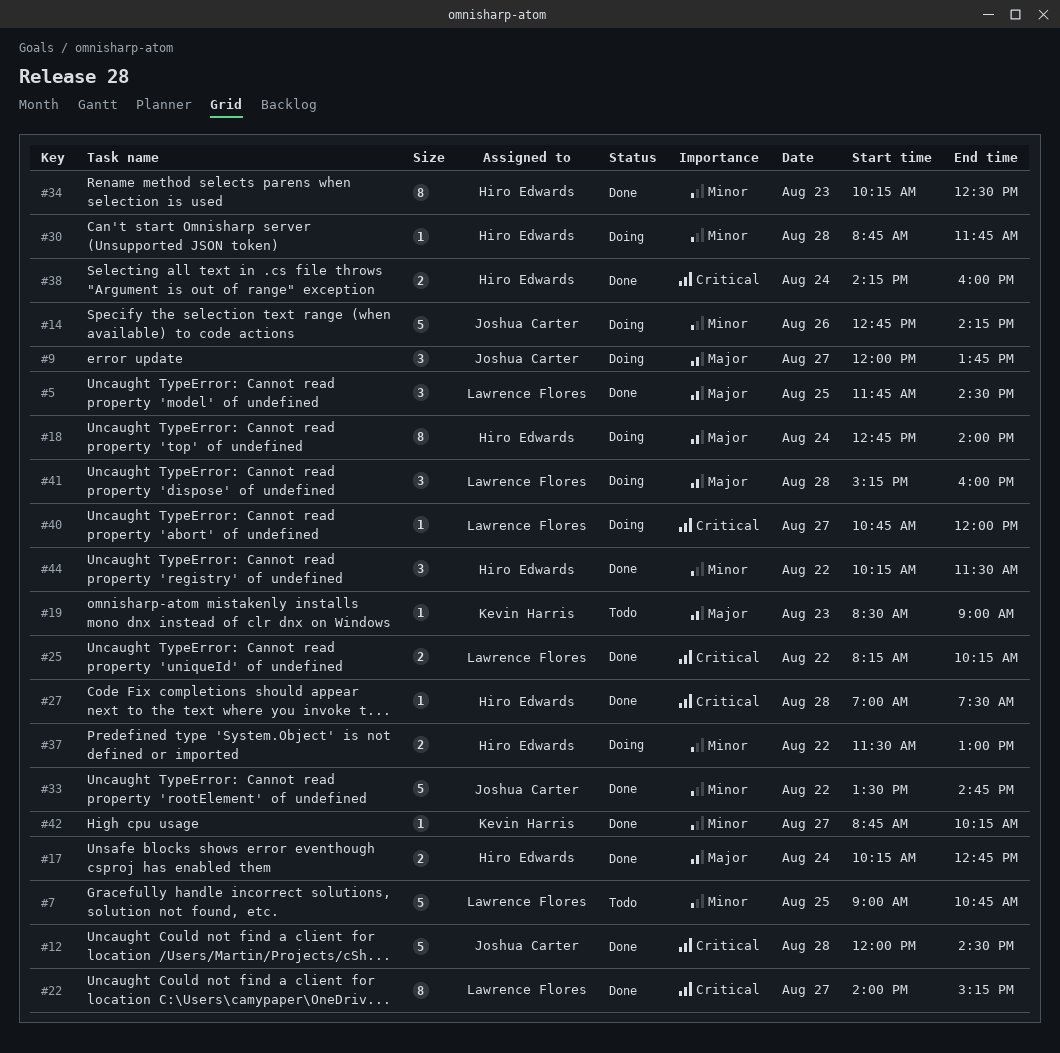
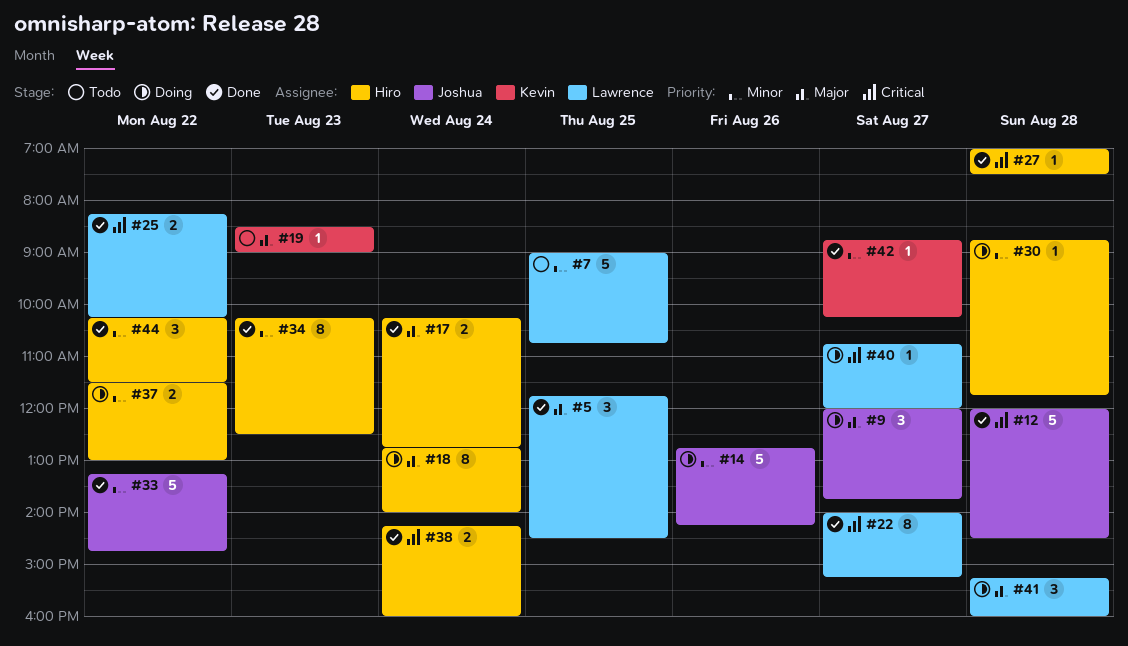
#33, begins: 13:30 -> 13:15

